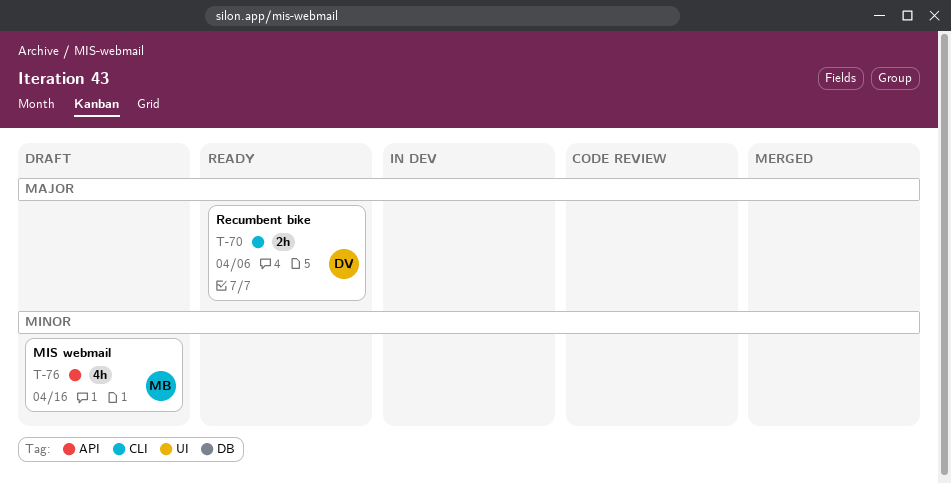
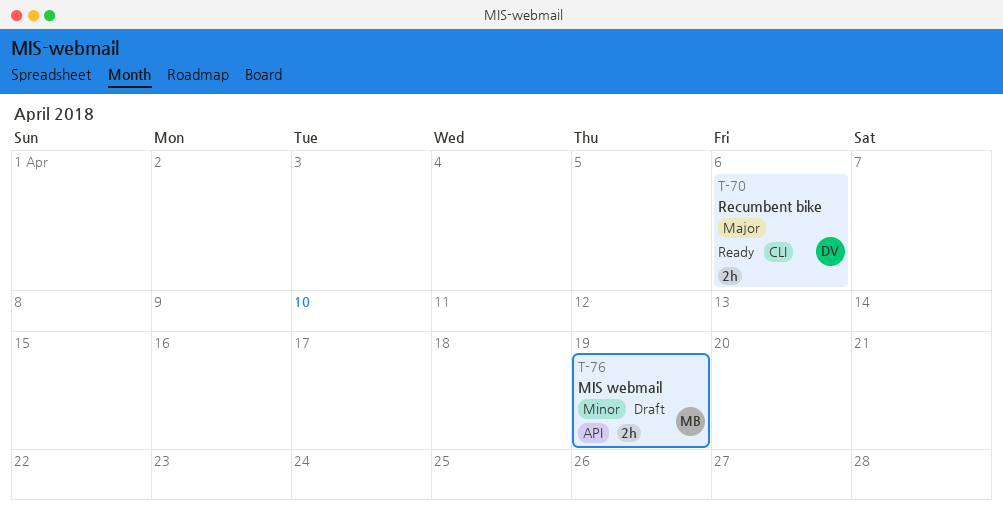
T-76, estimate: 4h -> 2h
T-76, due: Apr 16 -> Apr 19

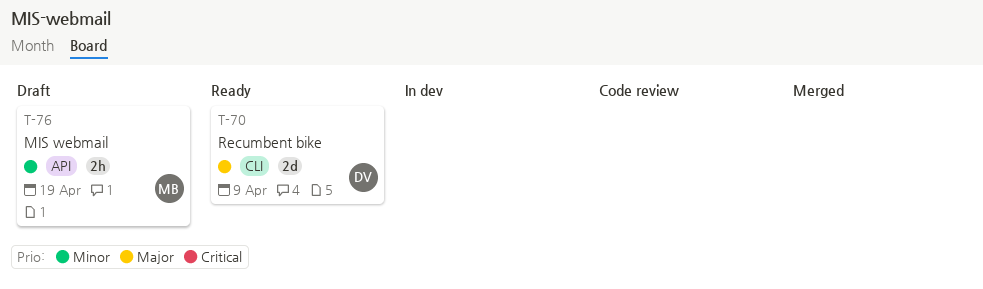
T-70, estimate: 2h -> 2d
T-70, due: Apr 6 -> Apr 9

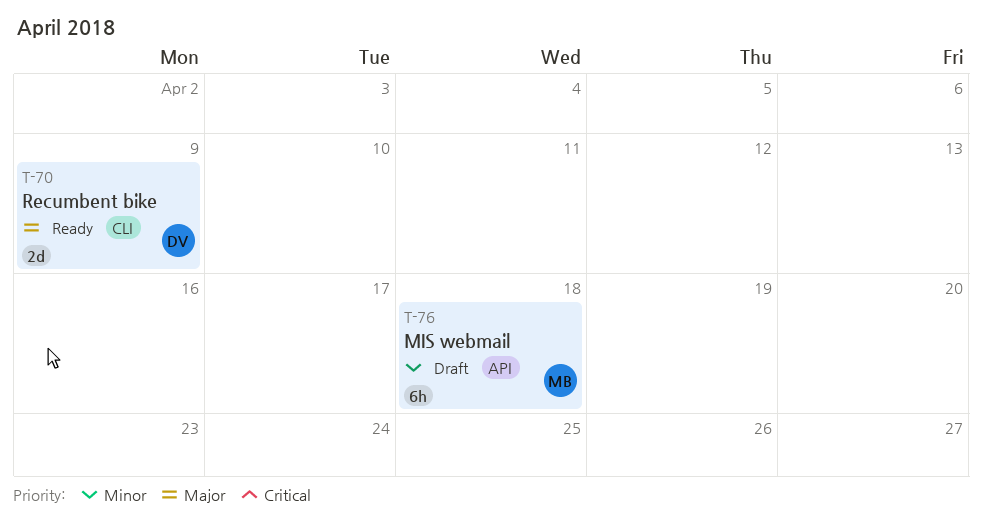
T-76, estimate: 2h -> 6h
T-76, due: Apr 19 -> Apr 18

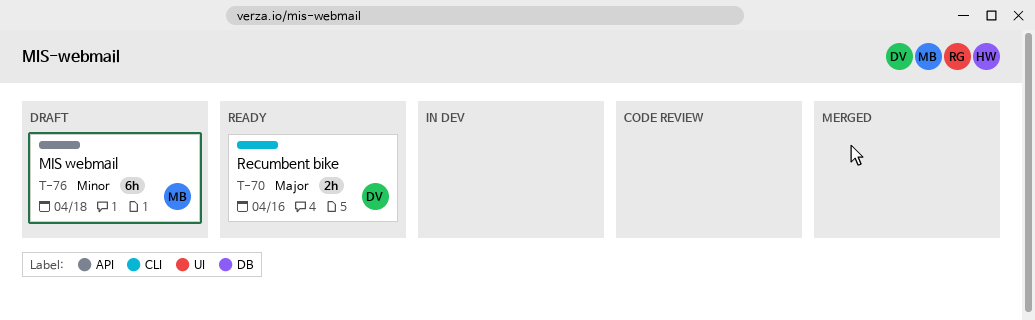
T-70, estimate: 2d -> 2h
T-70, due: Apr 9 -> Apr 16

